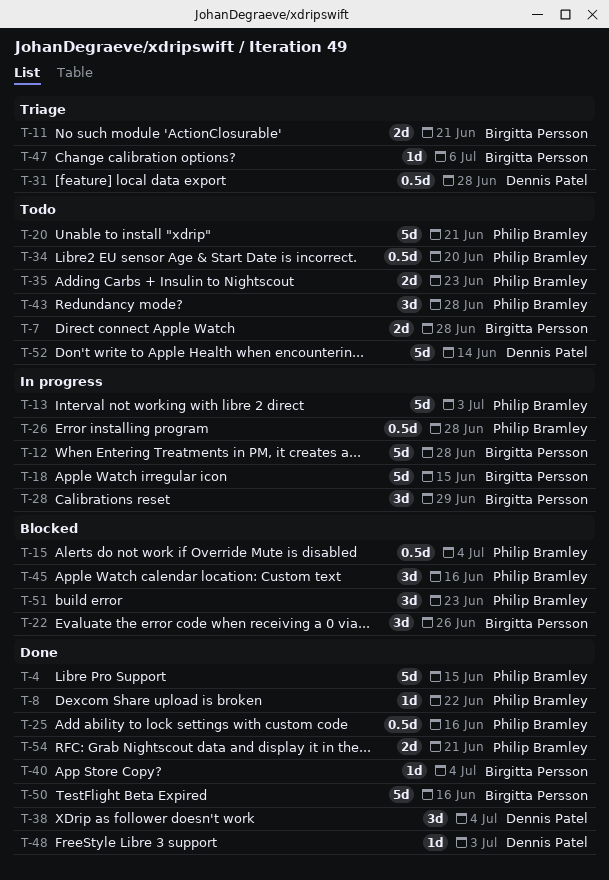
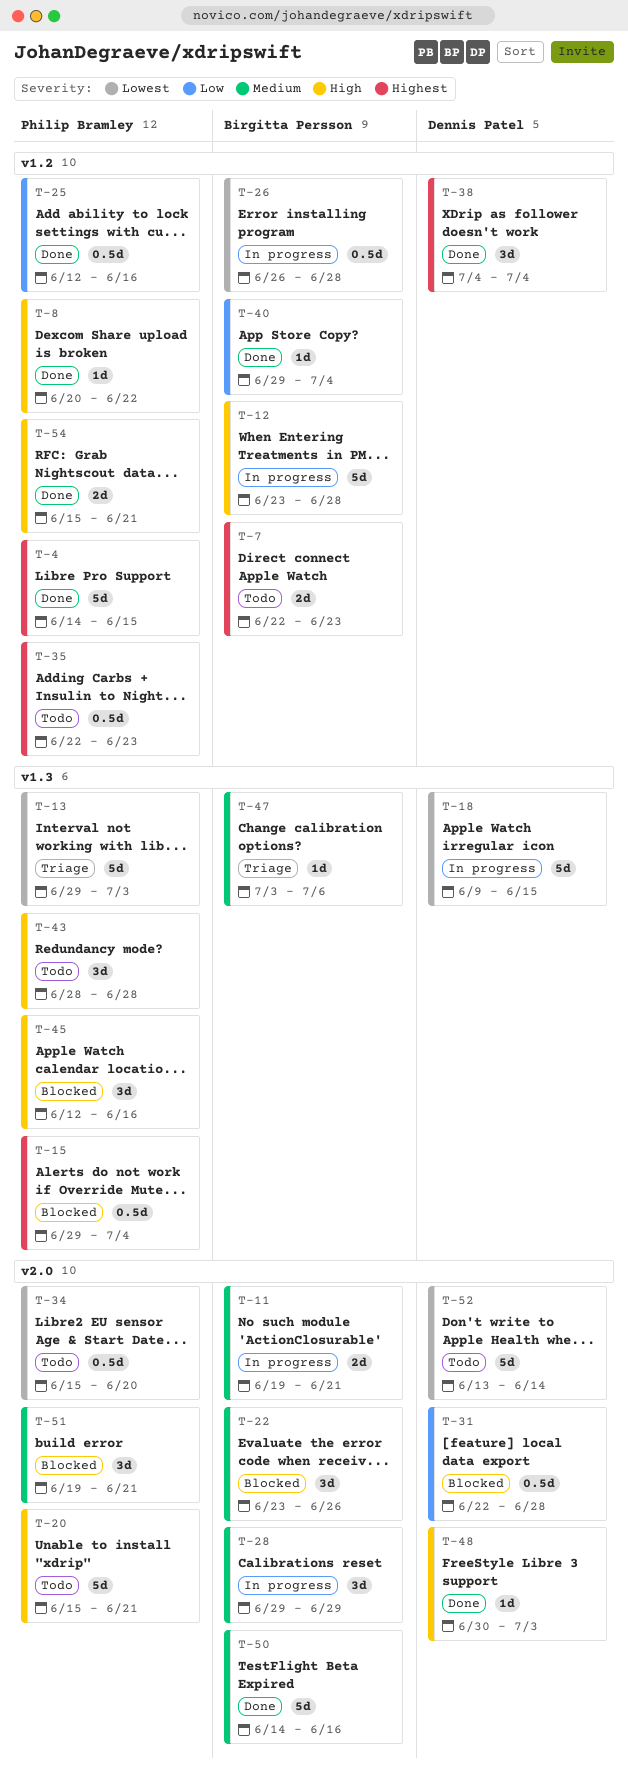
T-7, due: Jun 28 -> Jun 23
T-11, status: Triage -> In progress
T-13, status: In progress -> Triage
T-18, owner: Birgitta Persson -> Dennis Patel
T-26, owner: Philip Bramley -> Birgitta Persson
T-31, status: Triage -> Blocked
T-35, estimate: 2d -> 0.5d
T-51, due: Jun 23 -> Jun 21

